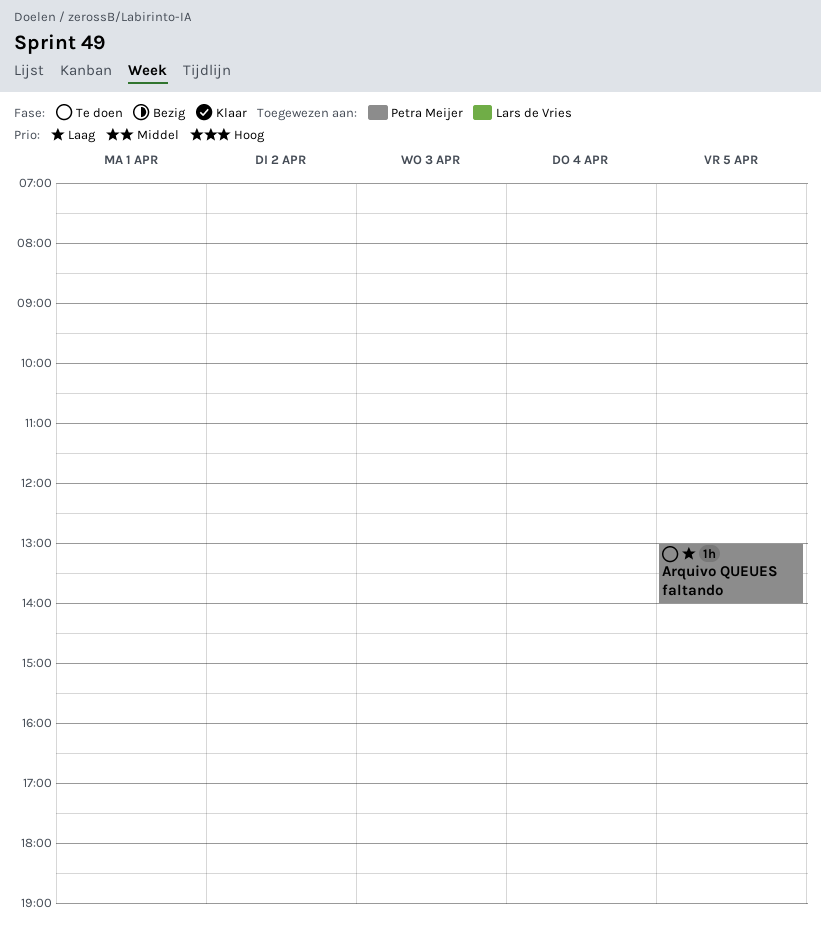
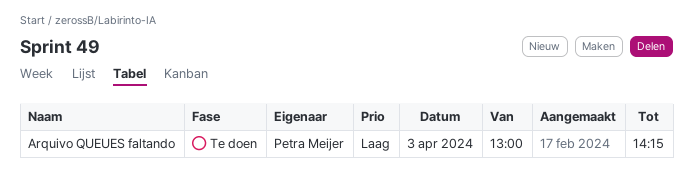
Arquivo QUEUES faltando, day: Apr 5 -> Apr 3
Arquivo QUEUES faltando, ends: 14:00 -> 14:15

